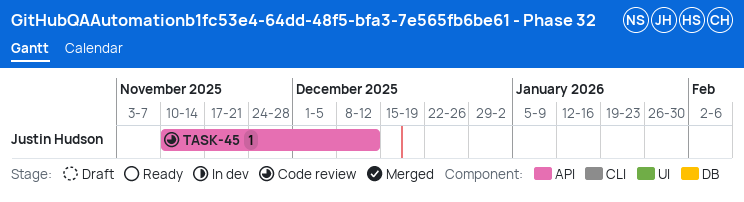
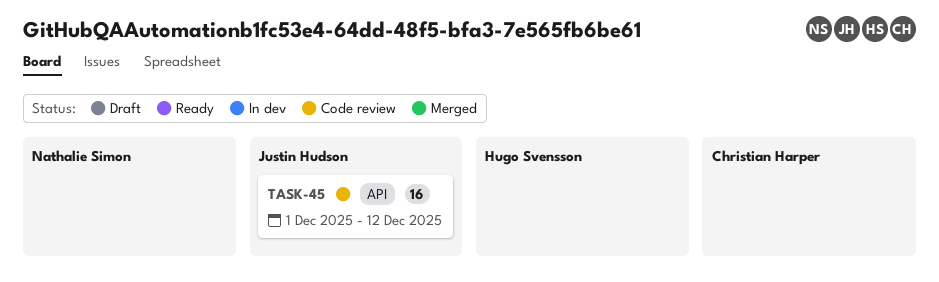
TASK-45, estimate: 1 -> 16
TASK-45, start: Nov 10 -> Dec 1

